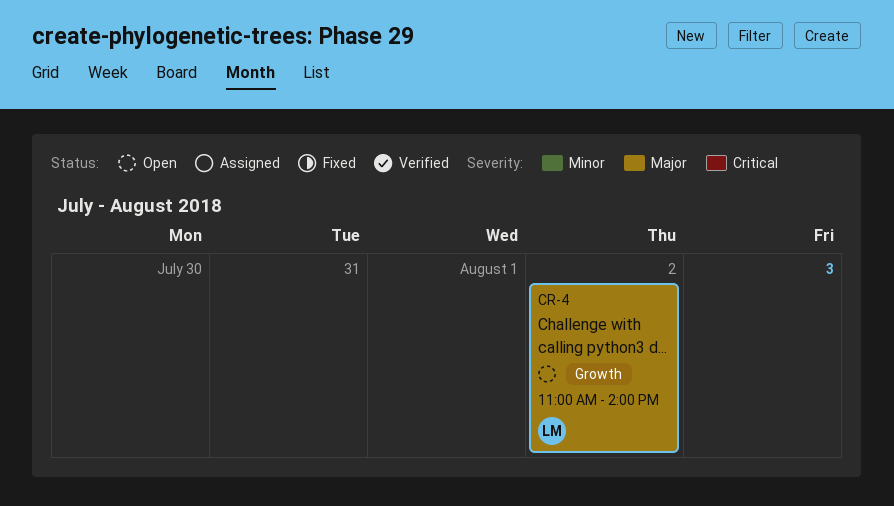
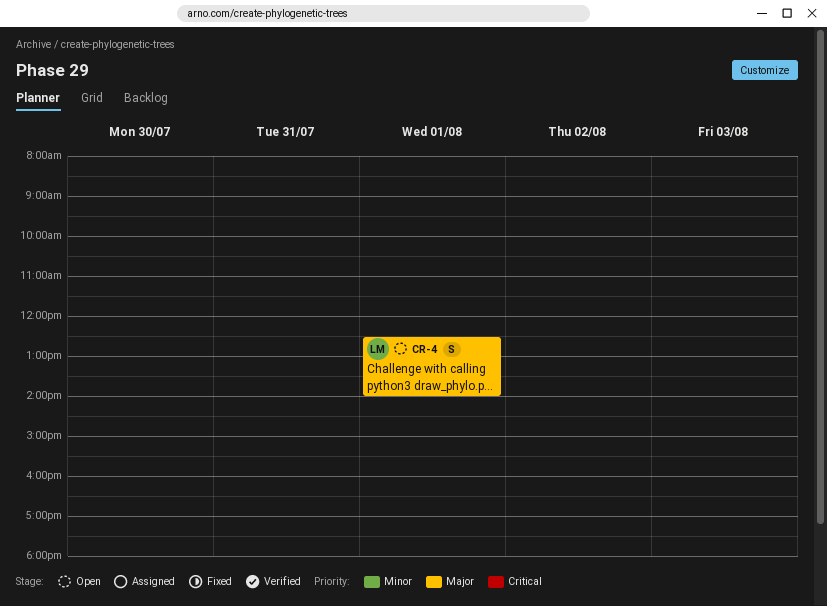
CR-4, day: Aug 2 -> Aug 1
CR-4, begins: 11:00 -> 12:30

